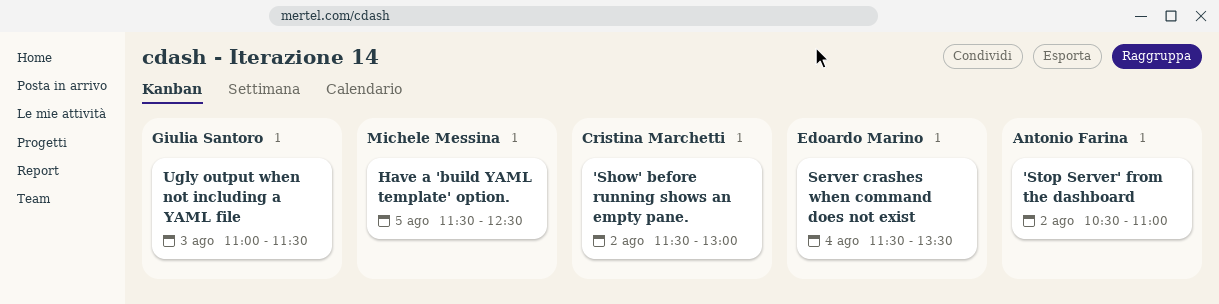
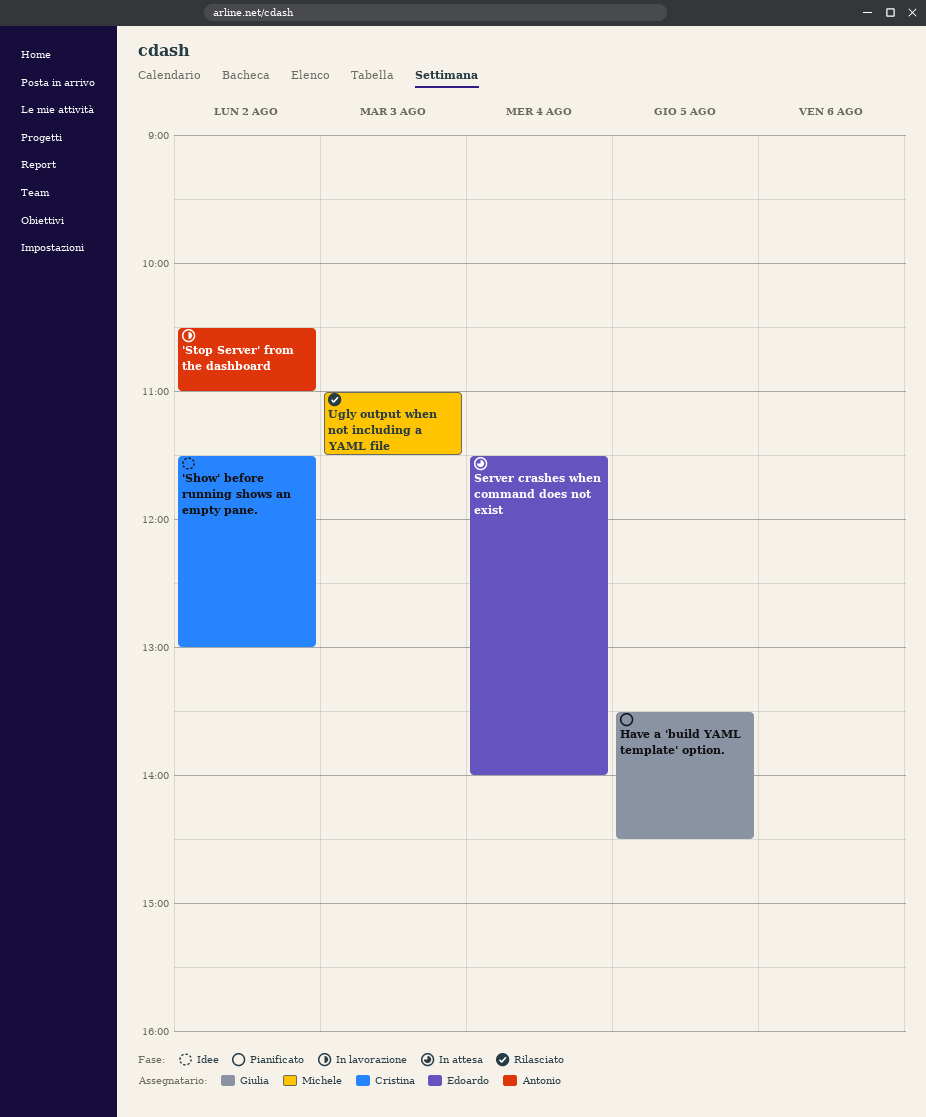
Have a 'build YAML template' option., owner: Michele Messina -> Giulia Santoro
Have a 'build YAML template' option., begins: 11:30 -> 13:30
Have a 'build YAML template' option., ends: 12:30 -> 14:30
Server crashes when command does not exist, ends: 13:30 -> 14:00
Ugly output when not including a YAML file, owner: Giulia Santoro -> Michele Messina

